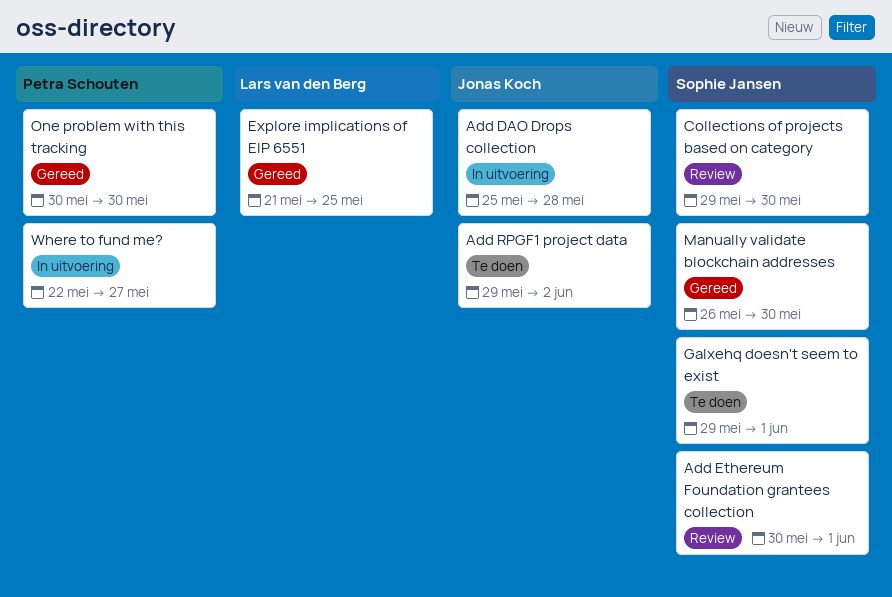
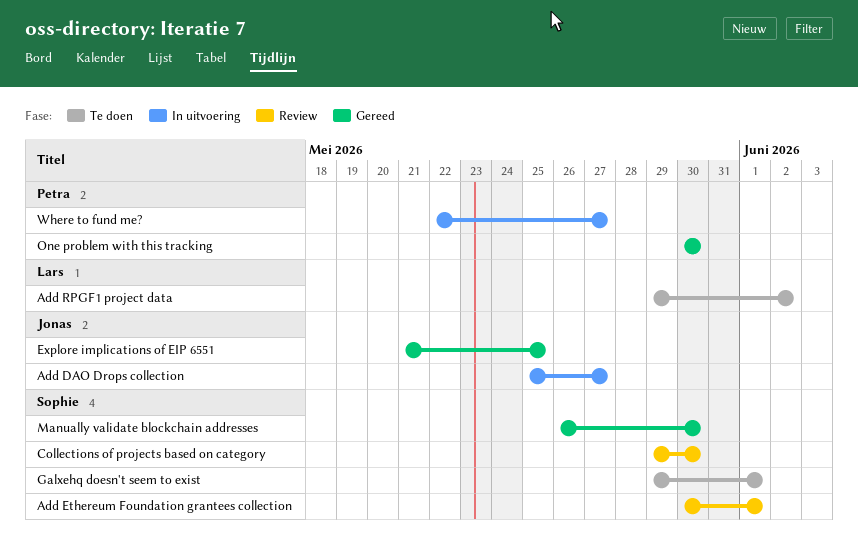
Add DAO Drops collection, due: May 28 -> May 27
Add RPGF1 project data, owner: Jonas Koch -> Lars van den Berg
Explore implications of EIP 6551, owner: Lars van den Berg -> Jonas Koch

